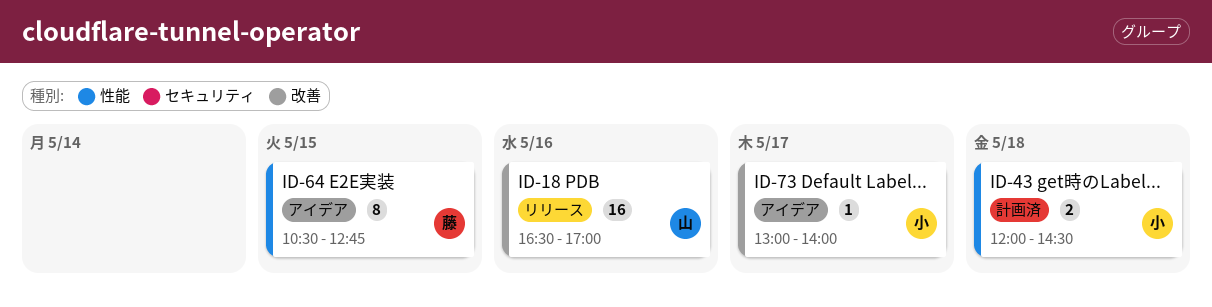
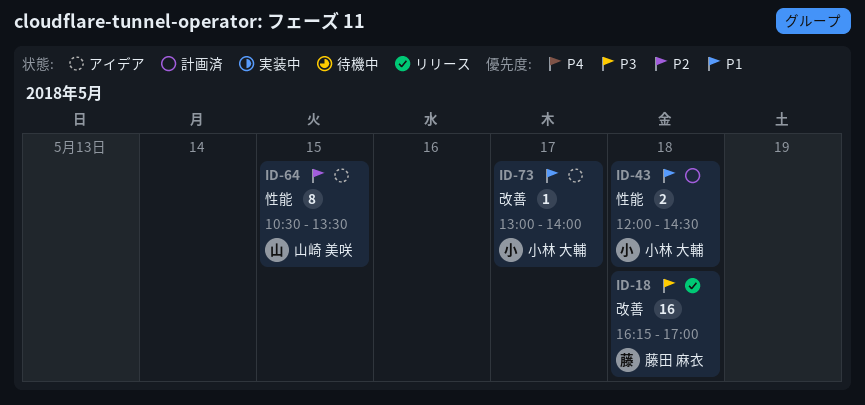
ID-18, owner: 山崎 美咲 -> 藤田 麻衣
ID-18, day: May 16 -> May 18
ID-18, begins: 16:30 -> 16:15
ID-64, owner: 藤田 麻衣 -> 山崎 美咲
ID-64, ends: 12:45 -> 13:30

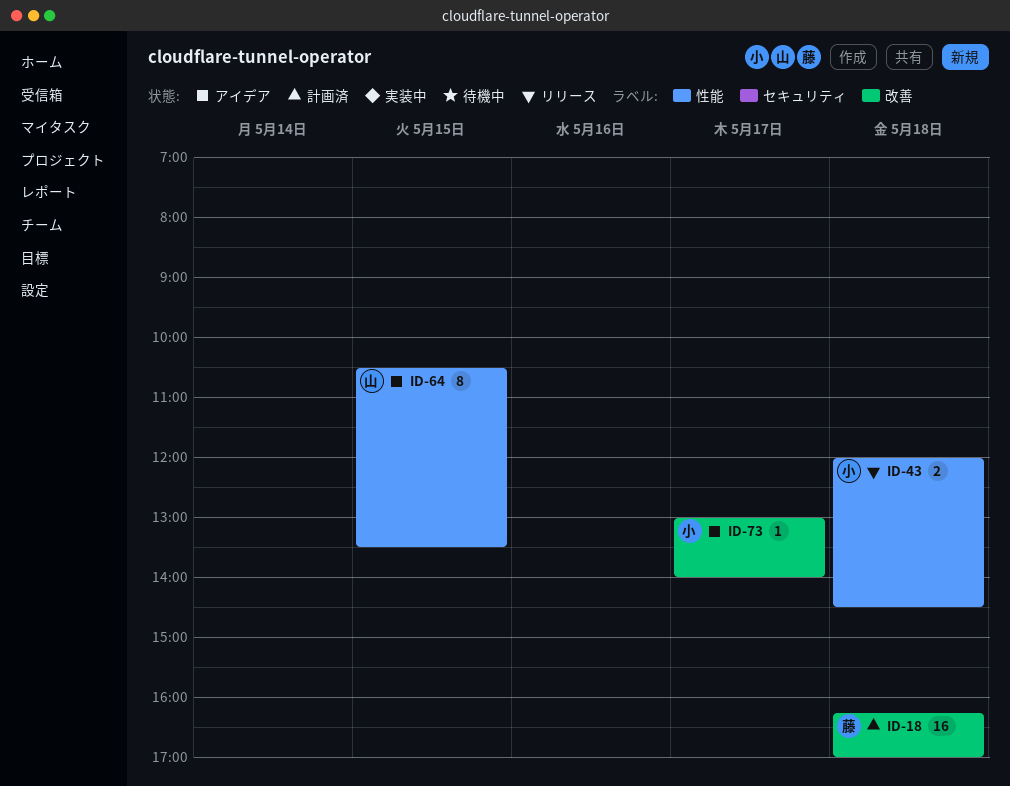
ID-18, status: リリース -> 計画済
ID-43, status: 計画済 -> リリース

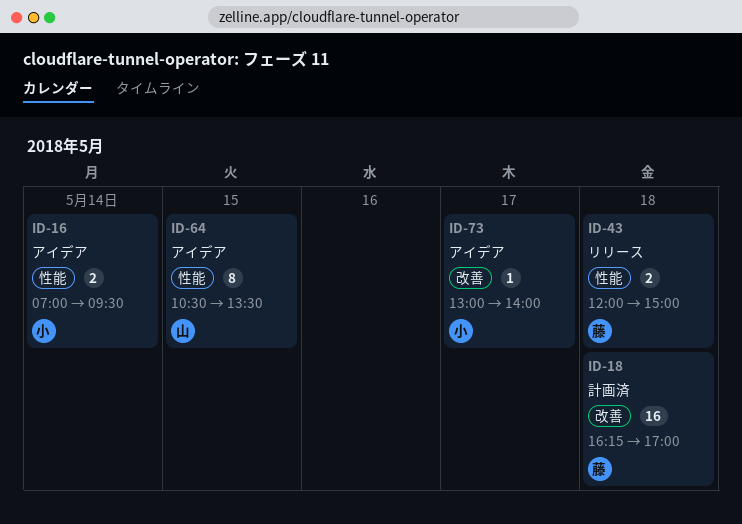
ID-16: none -> present
ID-43, owner: 小 -> 藤
ID-43, ends: 14:30 -> 15:00

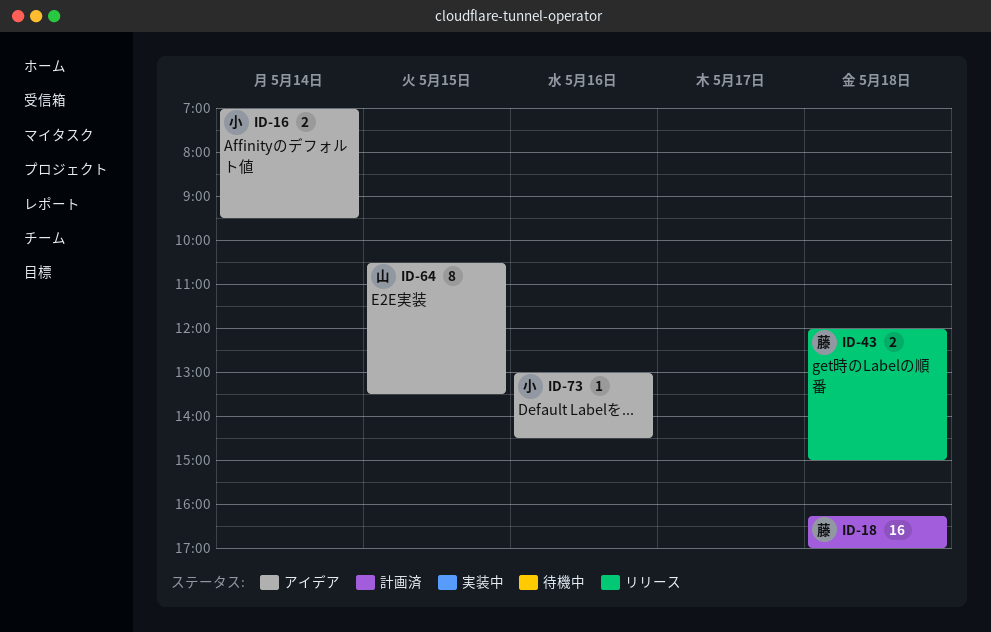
ID-73, day: May 17 -> May 16
ID-73, ends: 14:00 -> 14:30

